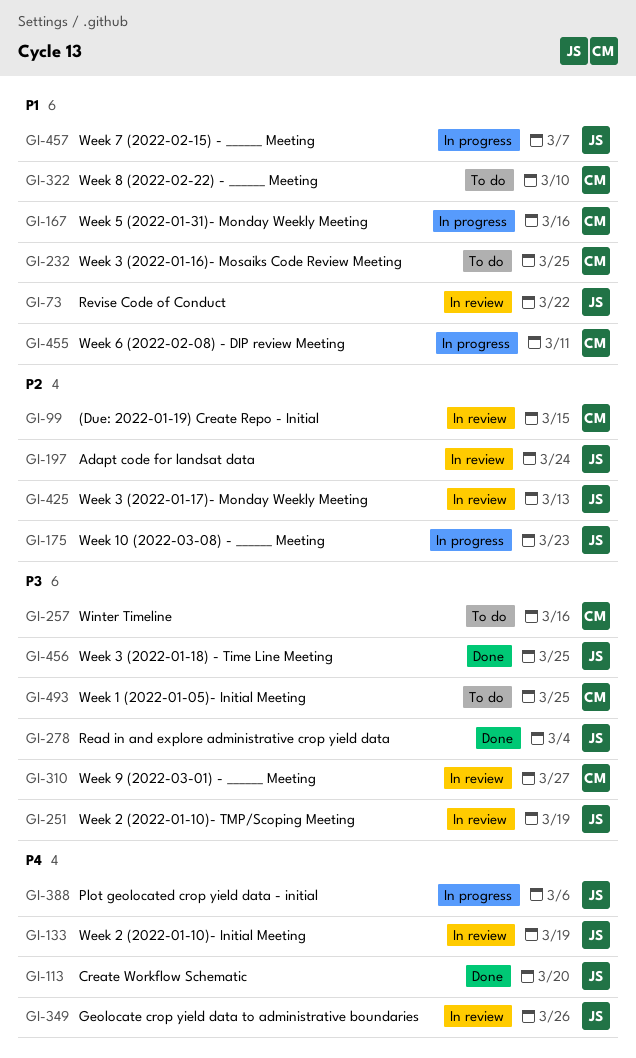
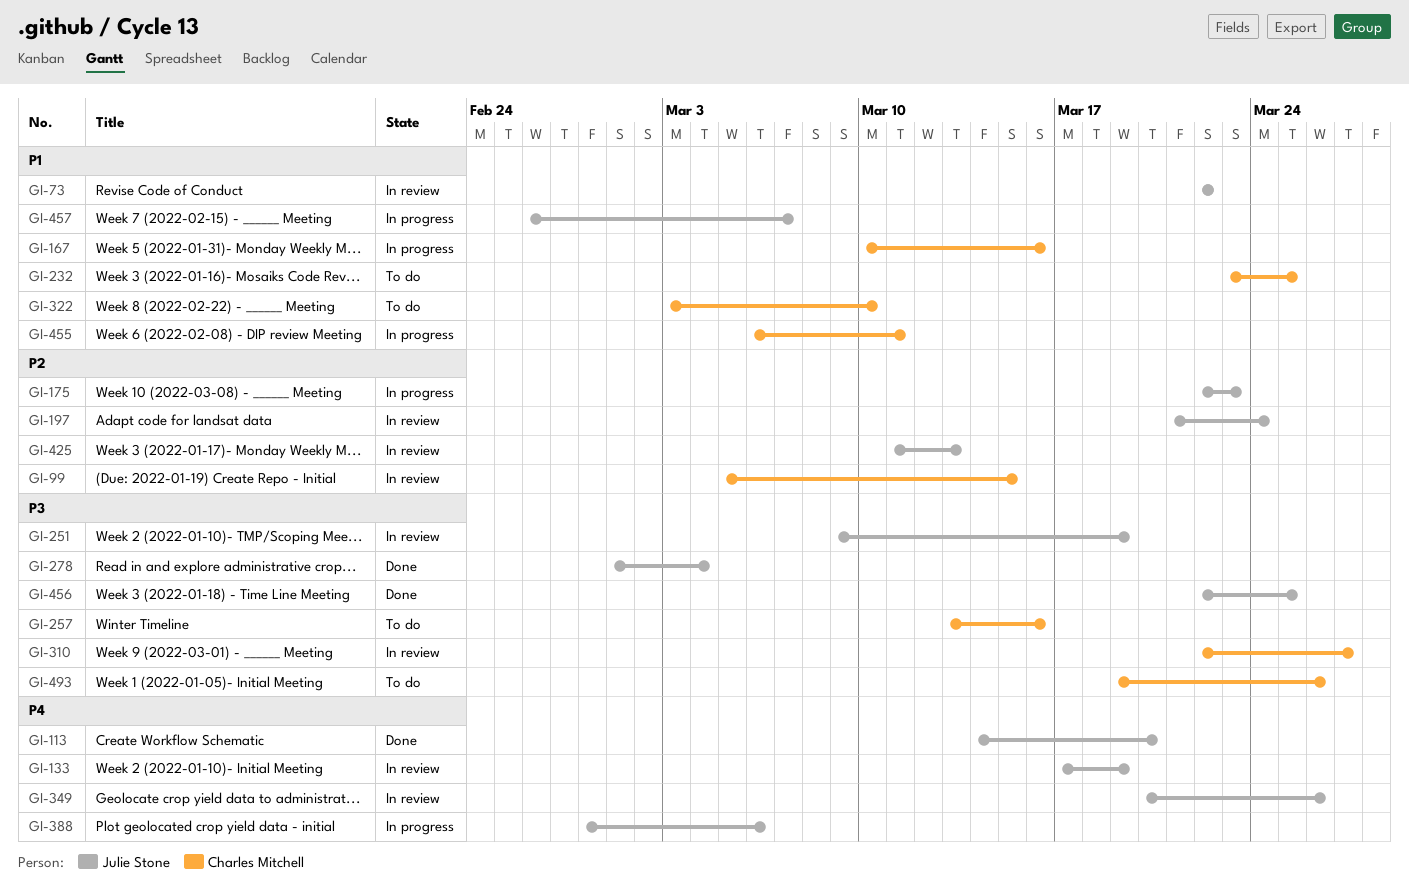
GI-493, due: Mar 25 -> Mar 26

